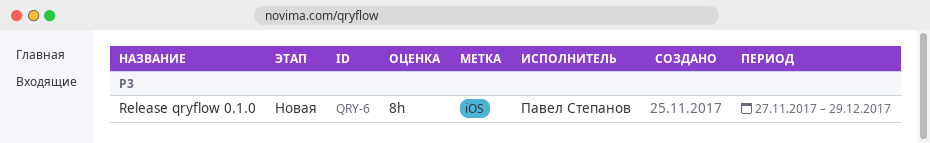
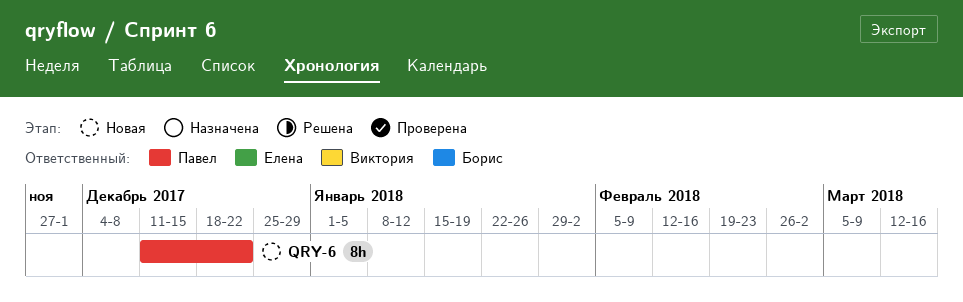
QRY-6, start: Nov 27 -> Dec 11
QRY-6, due: Dec 29 -> Dec 22

